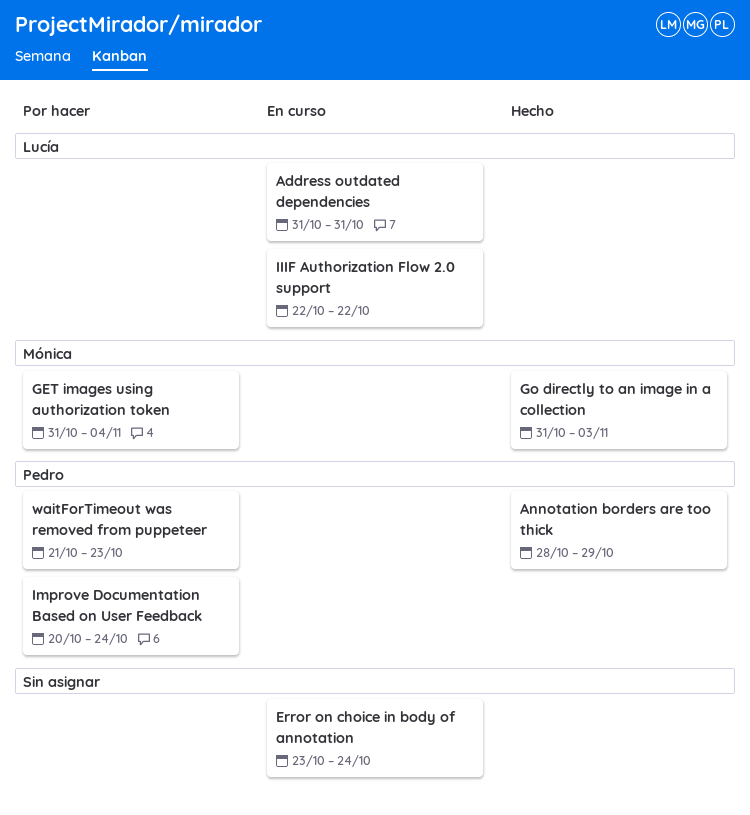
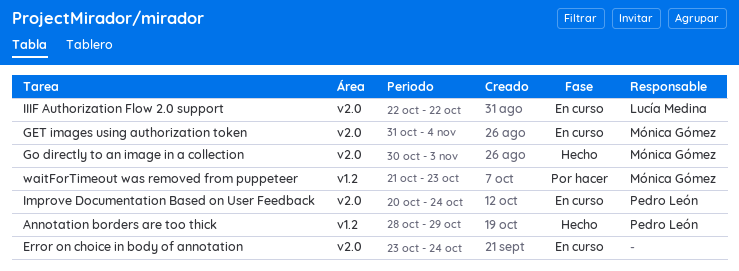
Address outdated dependencies: present -> none
GET images using authorization token, status: Por hacer -> En curso
Go directly to an image in a collection, start: Oct 31 -> Oct 30
Improve Documentation Based on User Feedback, status: Por hacer -> En curso
waitForTimeout was removed from puppeteer, owner: Pedro León -> Mónica Gómez

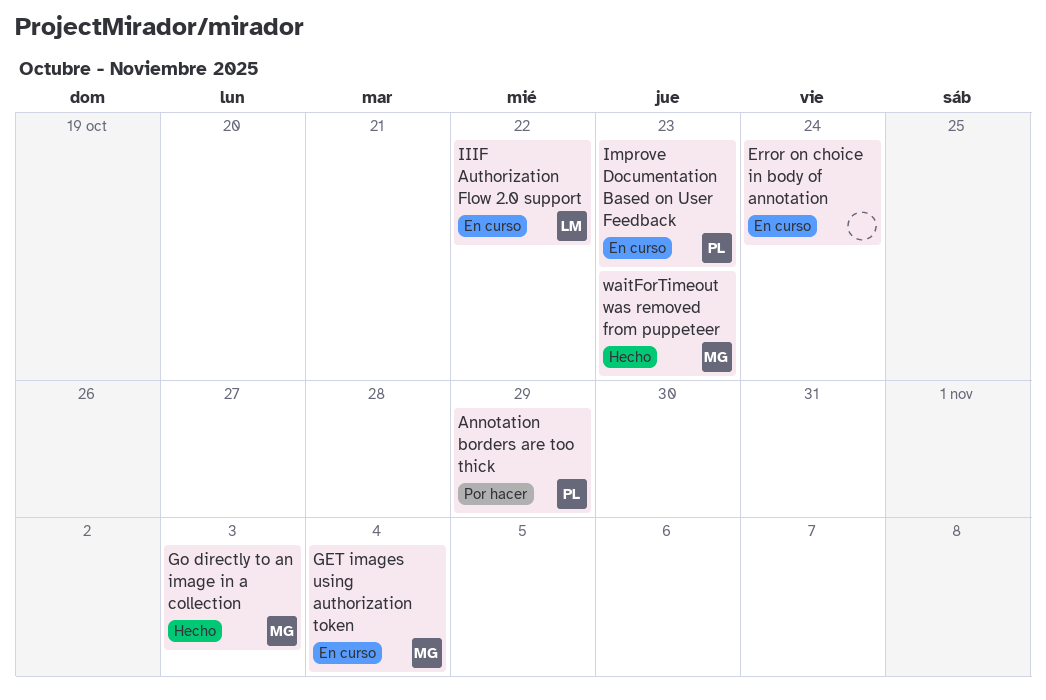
Annotation borders are too thick, status: Hecho -> Por hacer
Improve Documentation Based on User Feedback, due: Oct 24 -> Oct 23
waitForTimeout was removed from puppeteer, status: Por hacer -> Hecho

